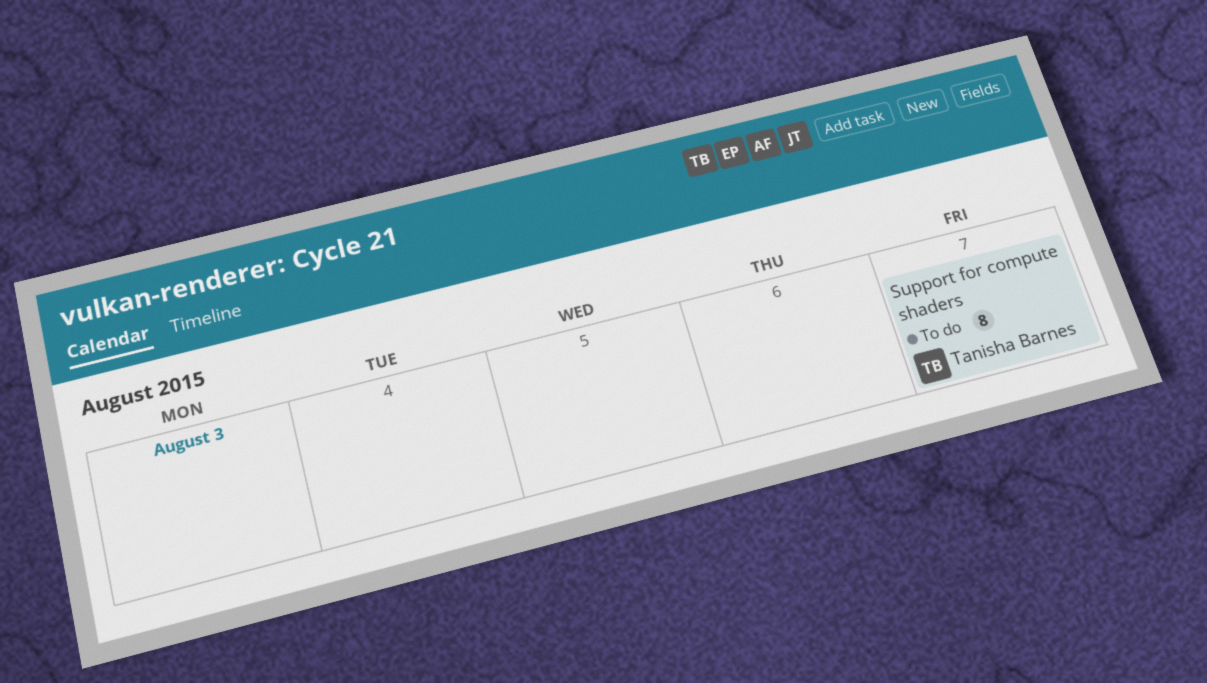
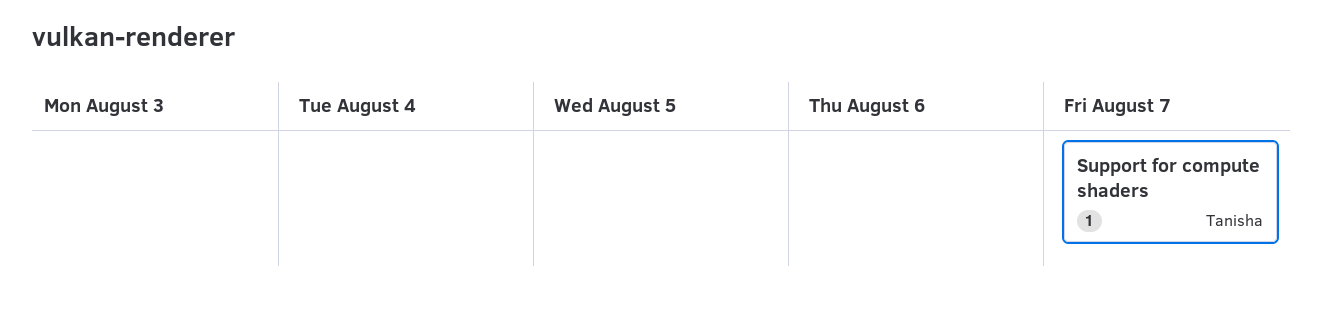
Support for compute shaders, estimate: 8 -> 1

